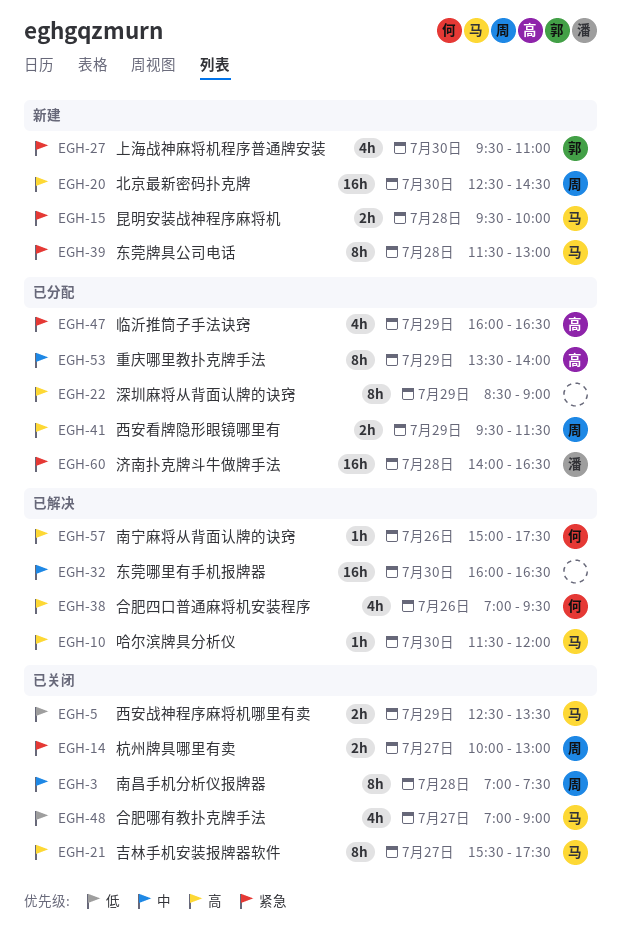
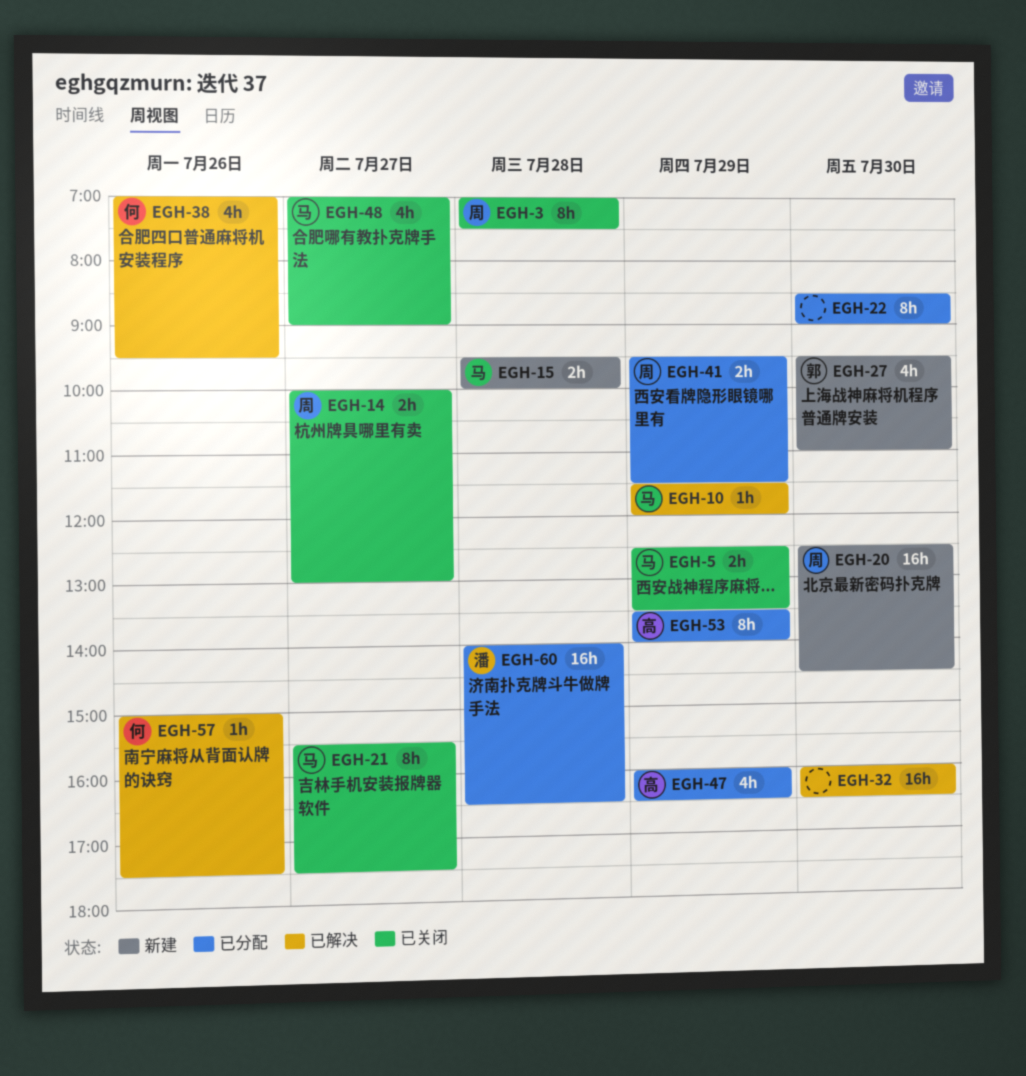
EGH-10, day: Jul 30 -> Jul 29
EGH-22, day: Jul 29 -> Jul 30
EGH-39: present -> none

